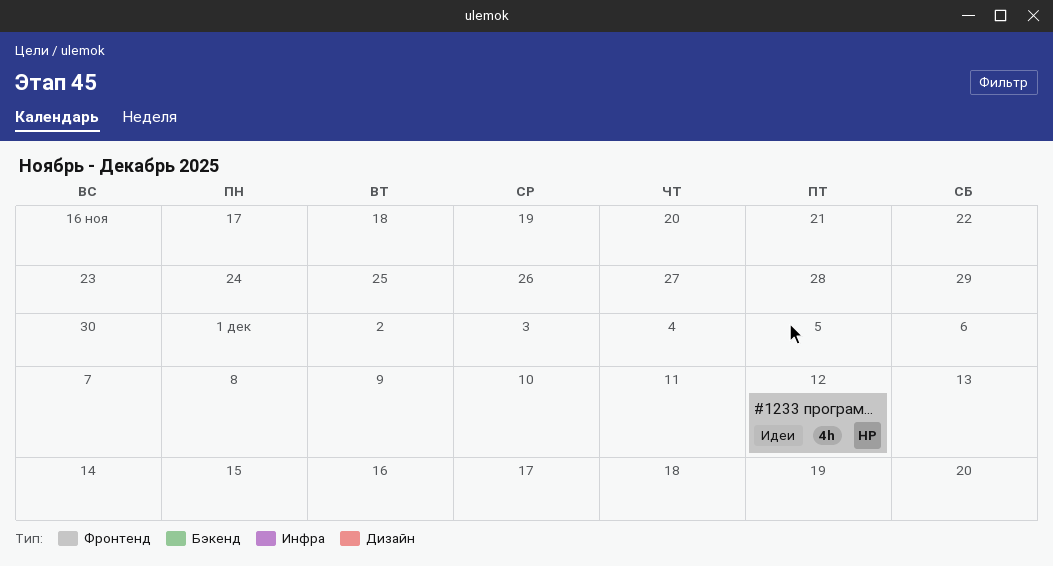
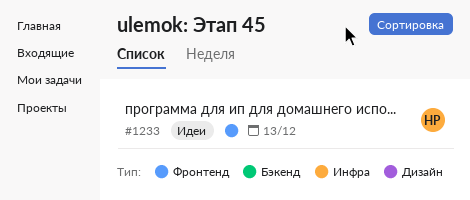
#1233, due: Dec 12 -> Dec 13

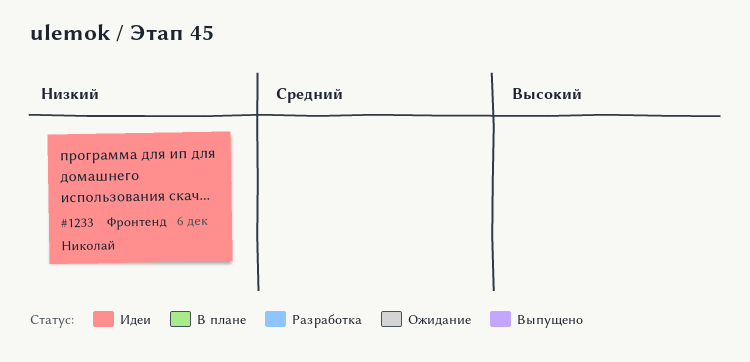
#1233, due: Dec 13 -> Dec 6

